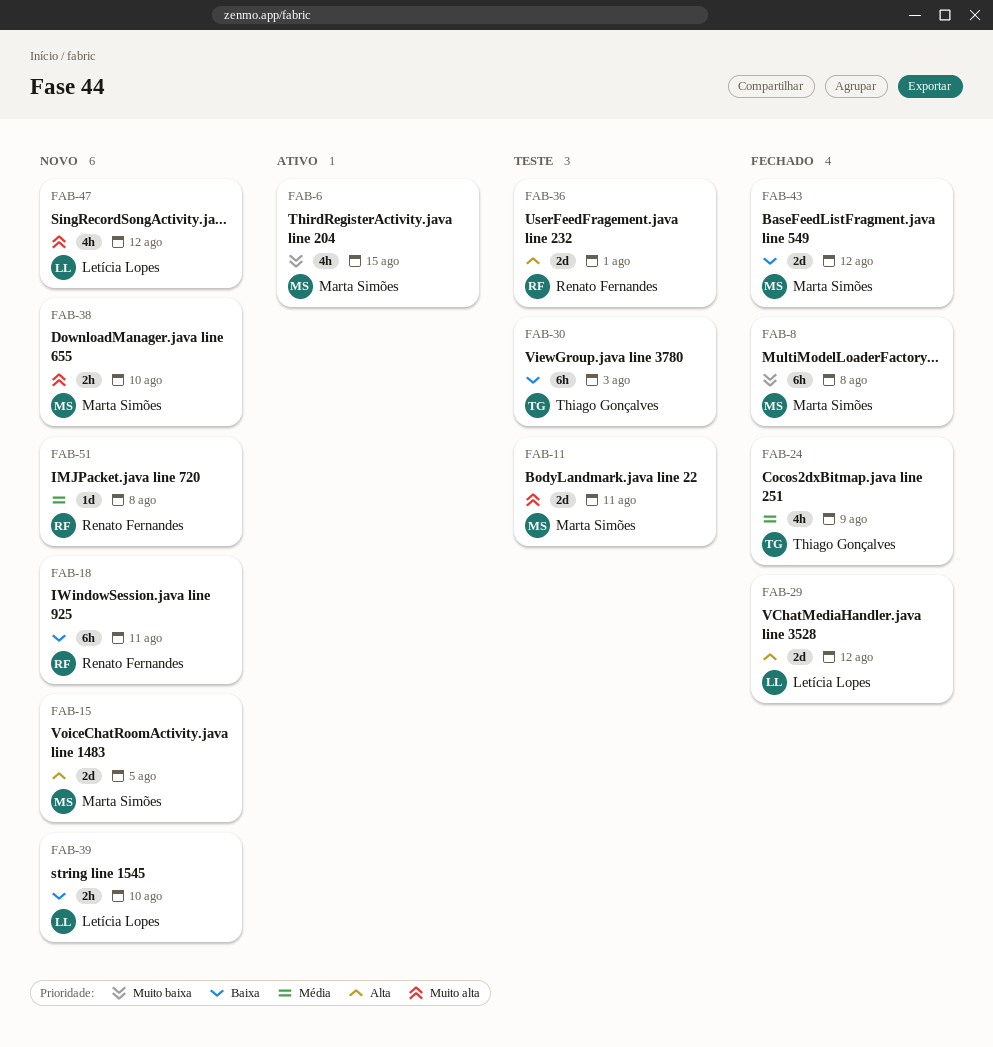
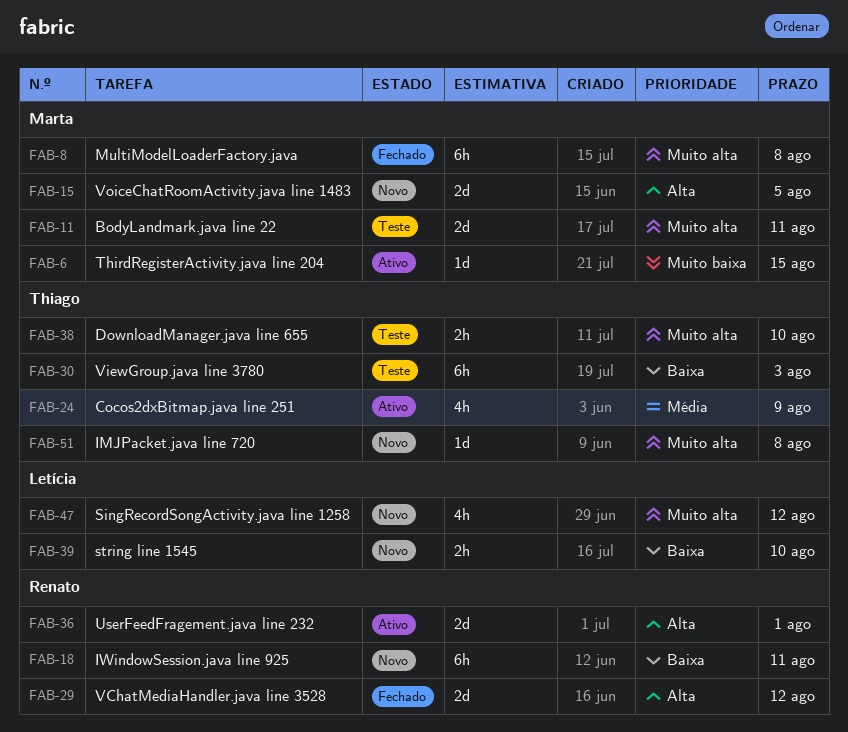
FAB-6, estimate: 4h -> 1d
FAB-8, priority: Muito baixa -> Muito alta
FAB-24, status: Fechado -> Ativo
FAB-29, owner: Letícia Lopes -> Renato Fernandes
FAB-36, status: Teste -> Ativo
FAB-38, status: Novo -> Teste
FAB-38, owner: Marta Simões -> Thiago Gonçalves
FAB-43: present -> none
FAB-51, owner: Renato Fernandes -> Thiago Gonçalves
FAB-51, priority: Média -> Muito alta

